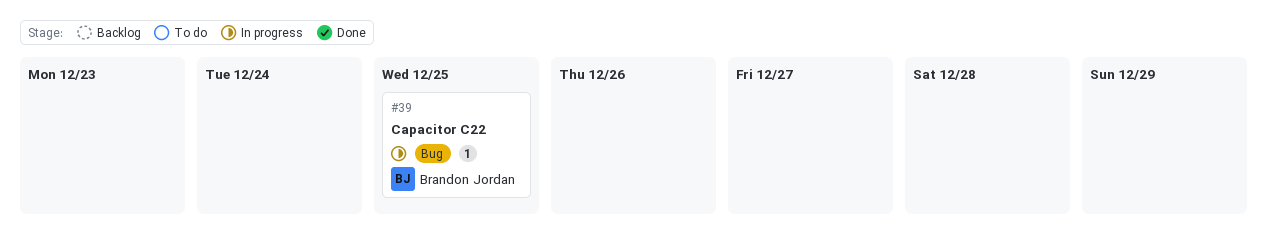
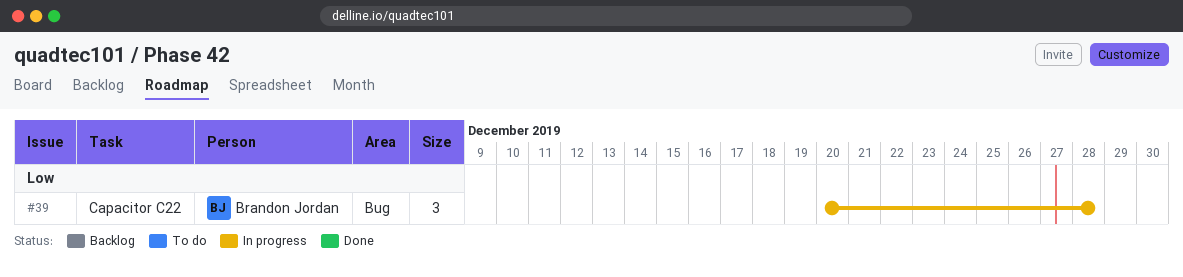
#39, estimate: 1 -> 3
#39, due: Dec 25 -> Dec 28

